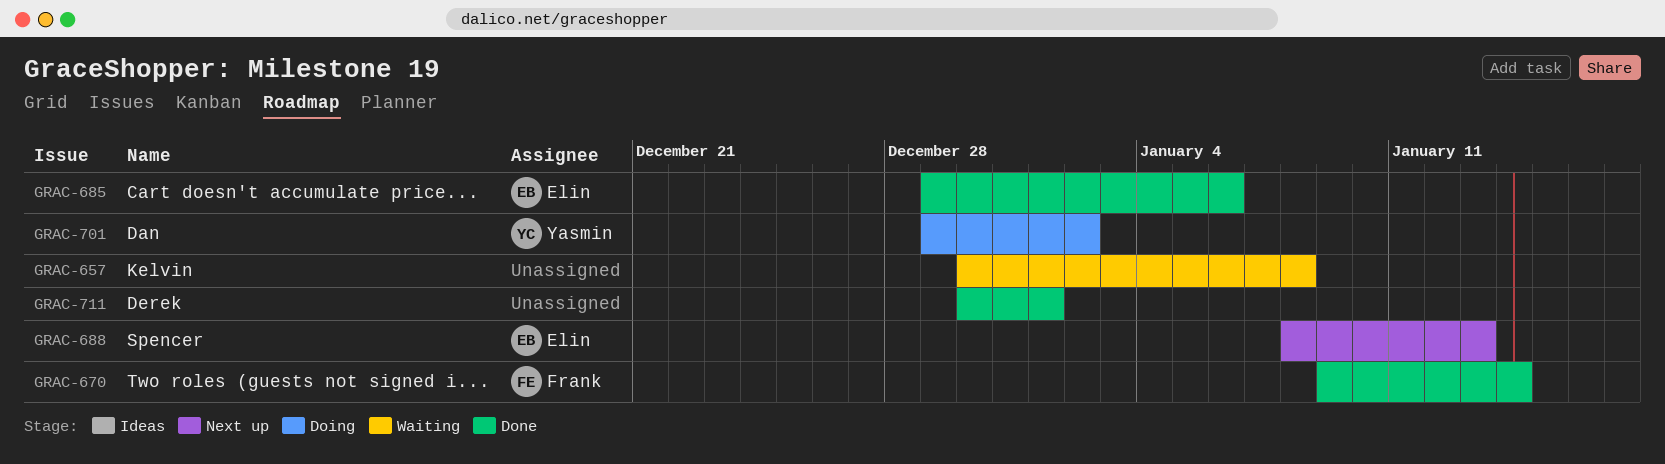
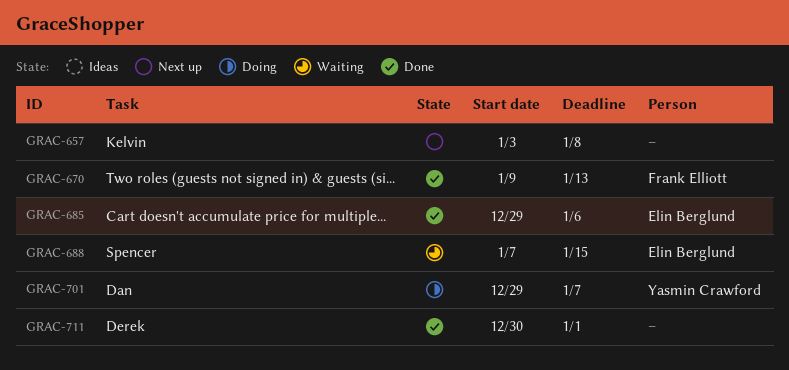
GRAC-657, status: Waiting -> Next up
GRAC-657, start: Dec 30 -> Jan 3
GRAC-670, due: Jan 14 -> Jan 13
GRAC-688, status: Next up -> Waiting
GRAC-688, start: Jan 8 -> Jan 7
GRAC-688, due: Jan 13 -> Jan 15
GRAC-701, due: Jan 2 -> Jan 7

